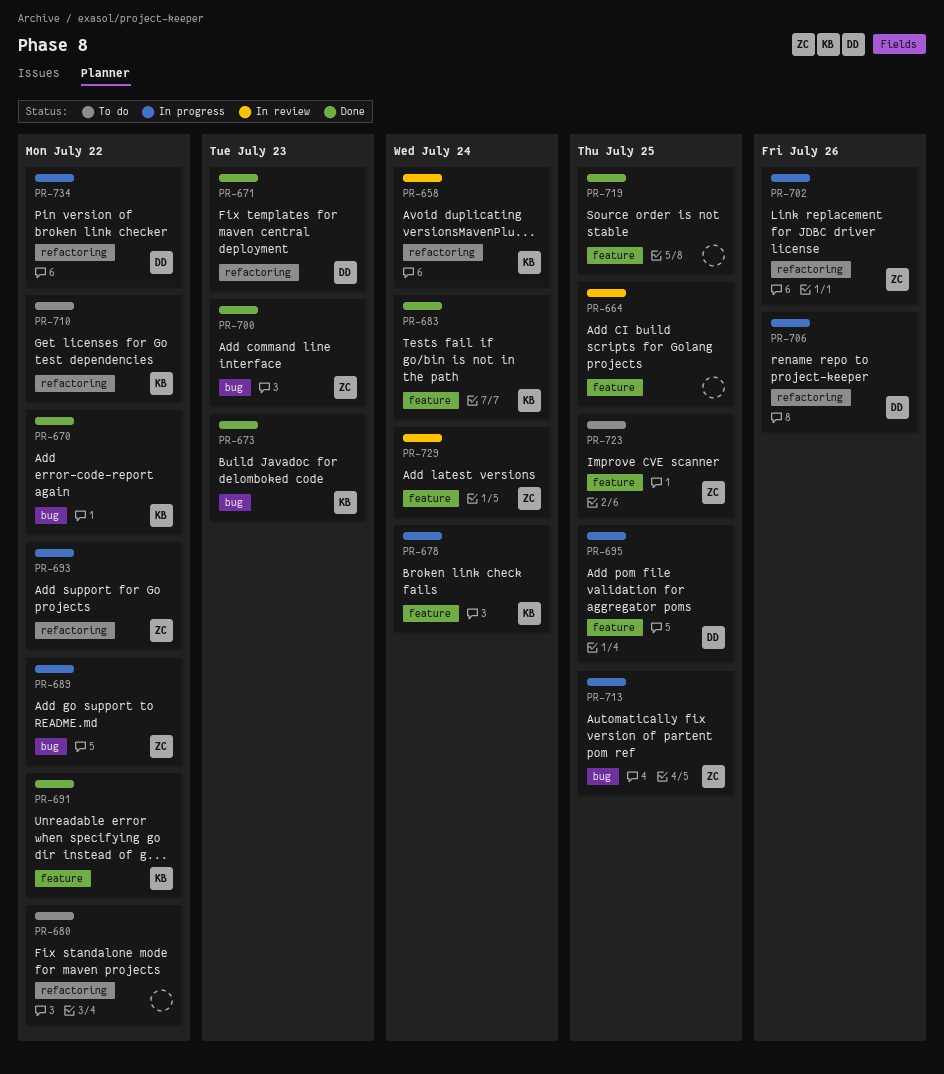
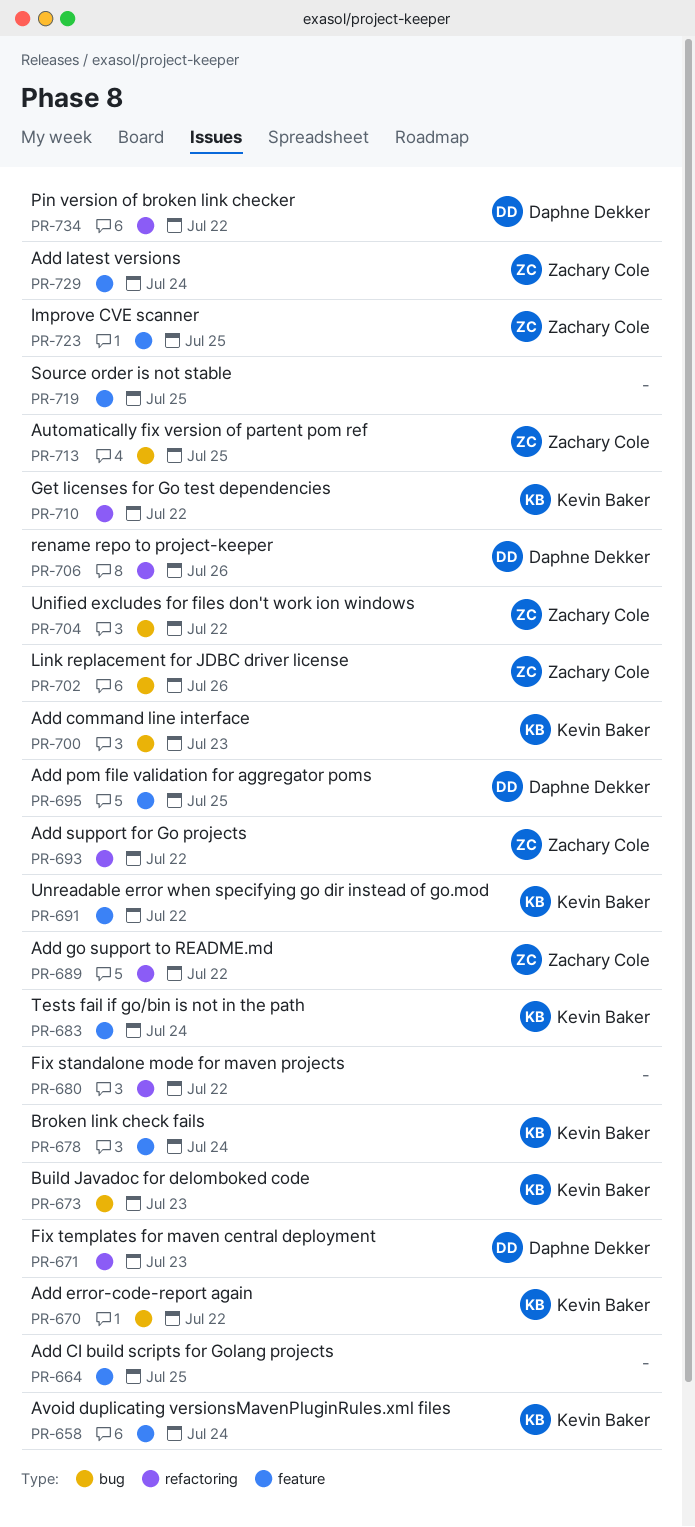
PR-658, label: refactoring -> feature
PR-689, label: bug -> refactoring
PR-700, owner: Zachary Cole -> Kevin Baker
PR-702, label: refactoring -> bug
PR-704: none -> present

